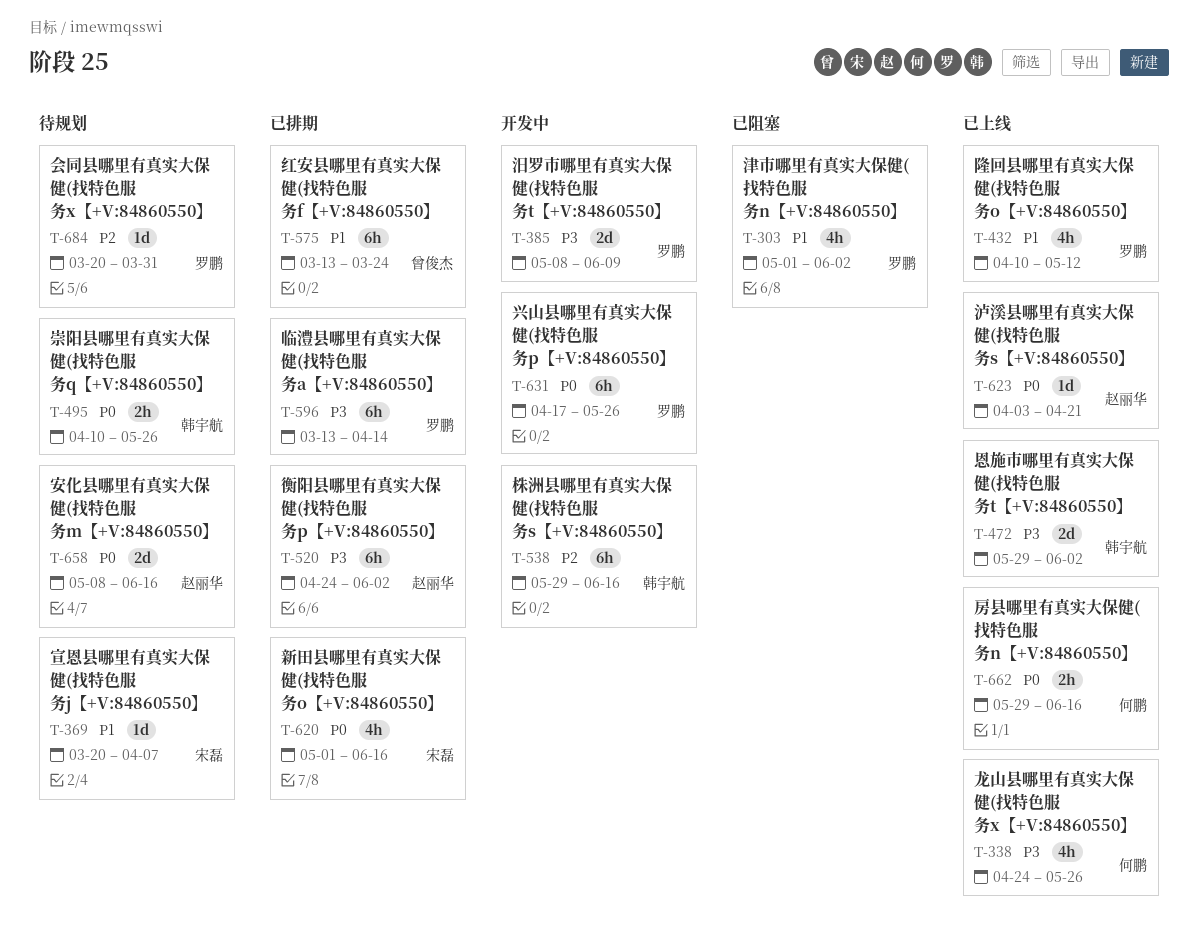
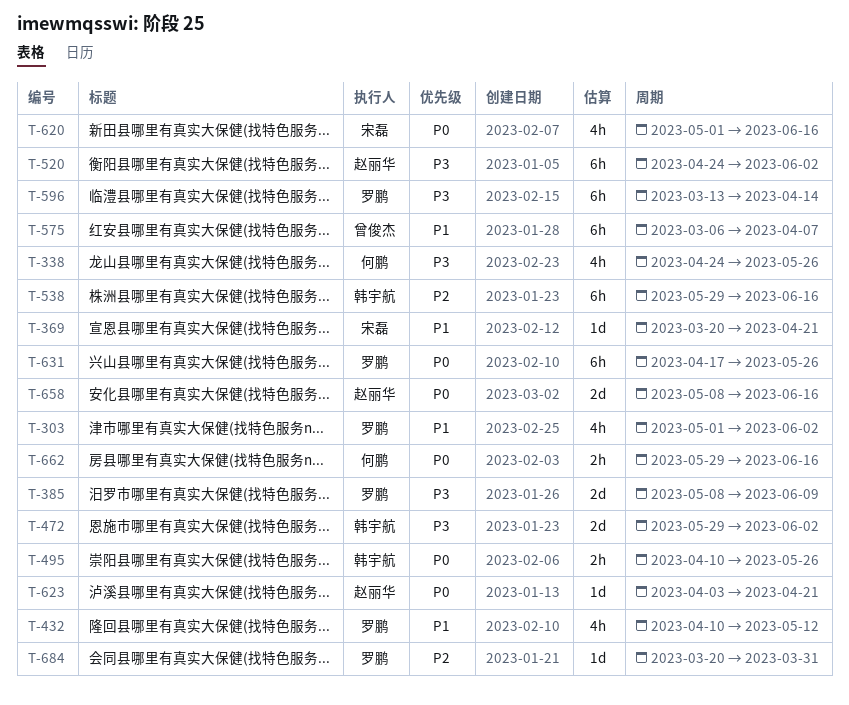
T-369, due: Apr 7 -> Apr 21
T-575, start: Mar 13 -> Mar 6
T-575, due: Mar 24 -> Apr 7

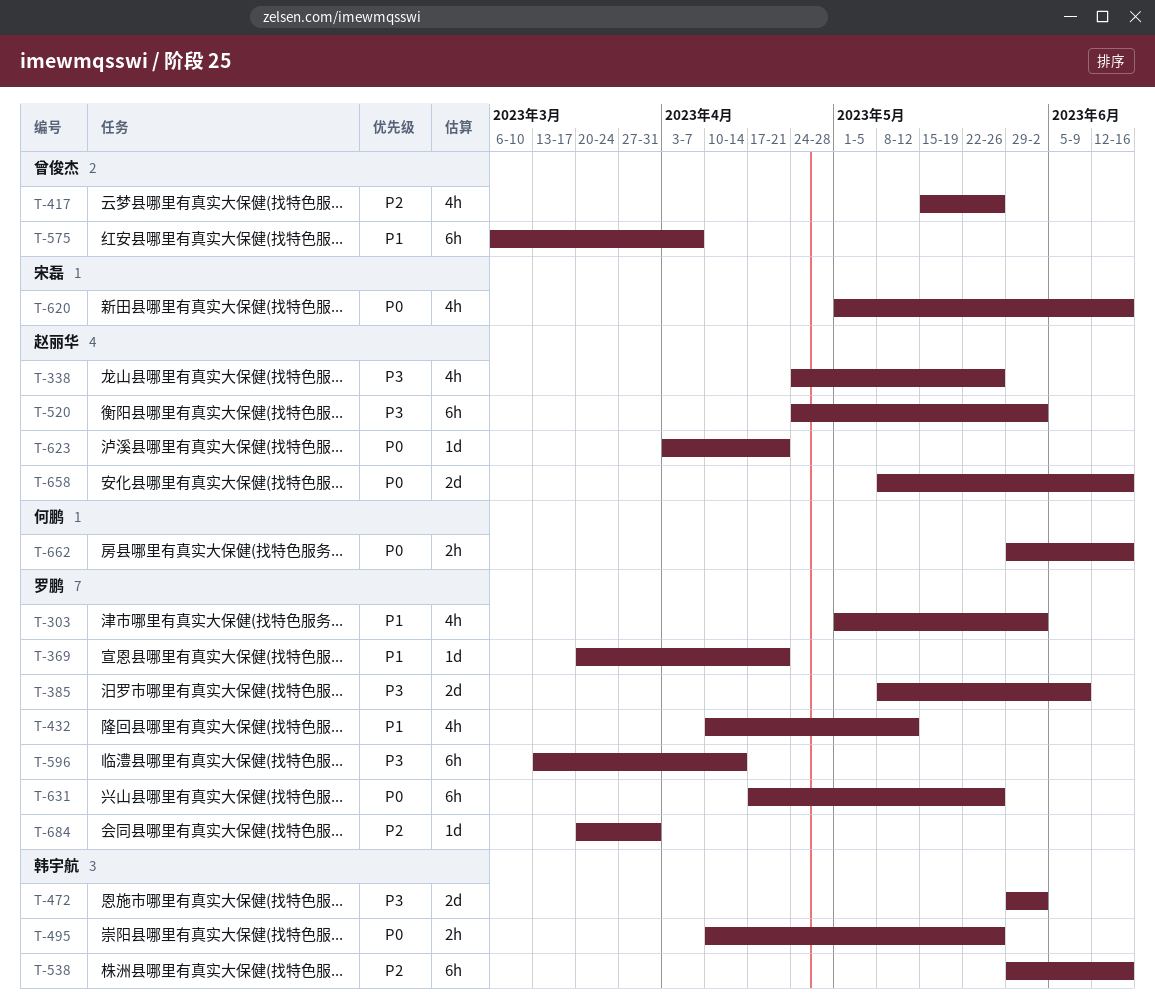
T-338, owner: 何鹏 -> 赵丽华
T-369, owner: 宋磊 -> 罗鹏
T-417: none -> present

